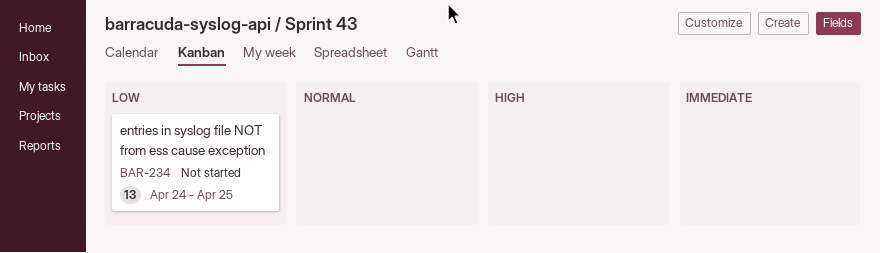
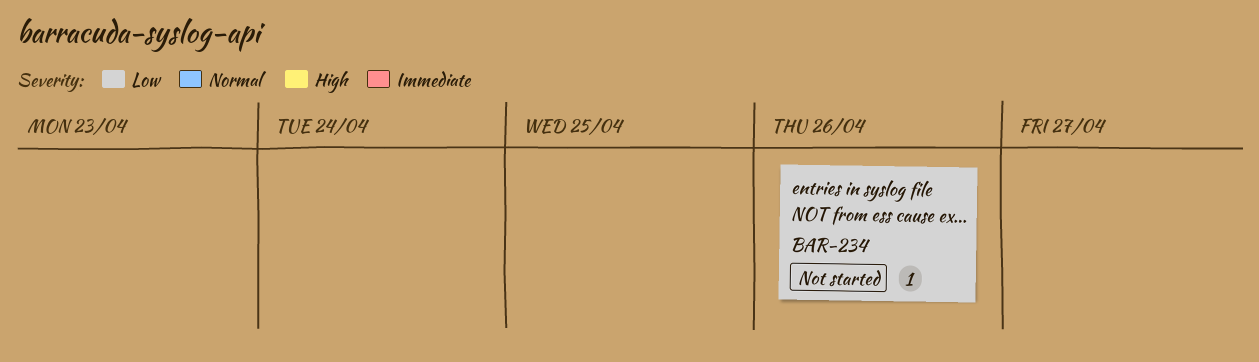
BAR-234, estimate: 13 -> 1
BAR-234, due: Apr 25 -> Apr 26

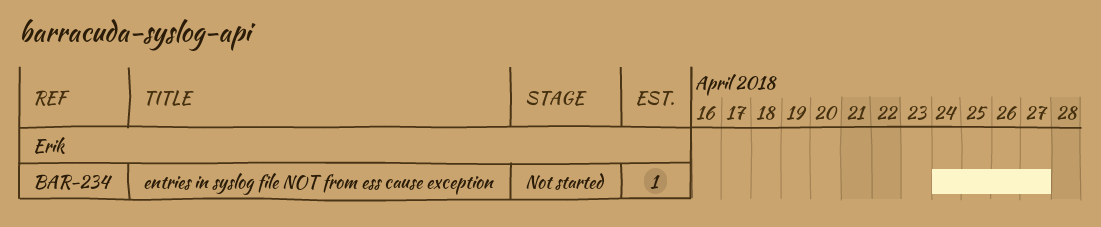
BAR-234, due: Apr 26 -> Apr 27

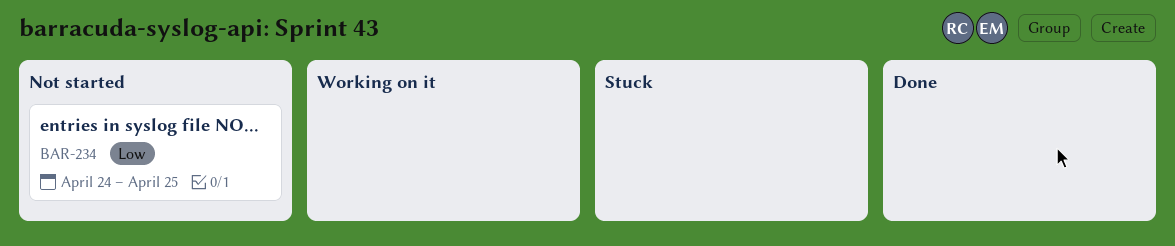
BAR-234, due: Apr 27 -> Apr 25

